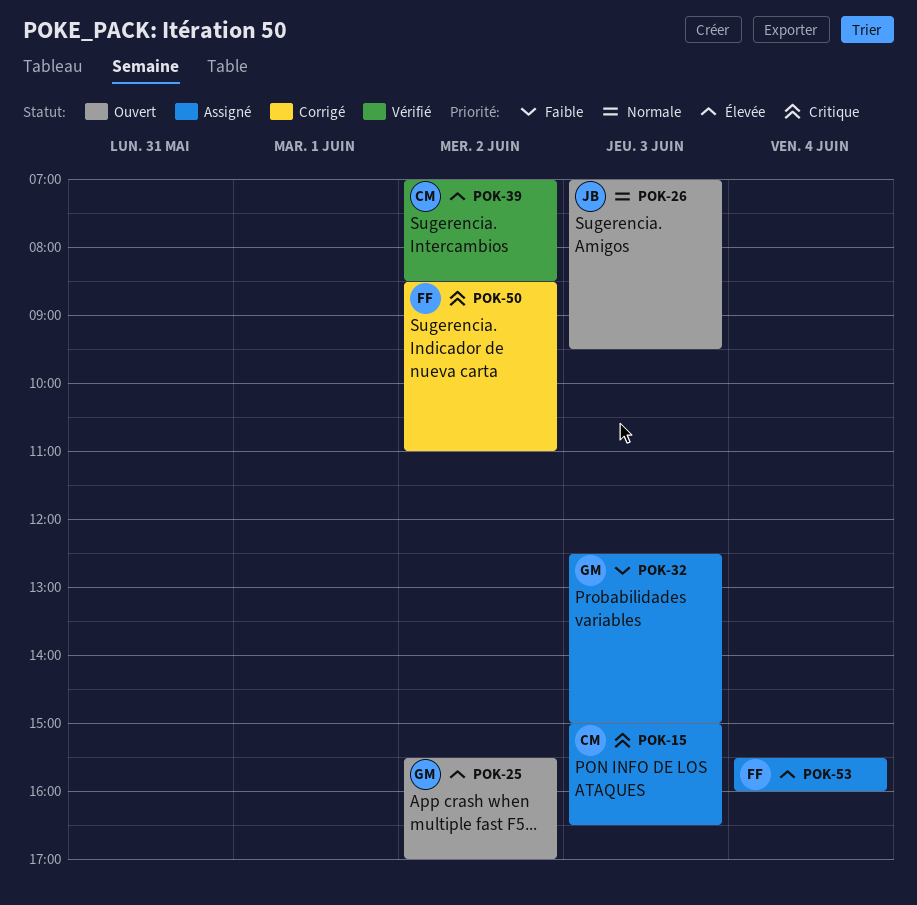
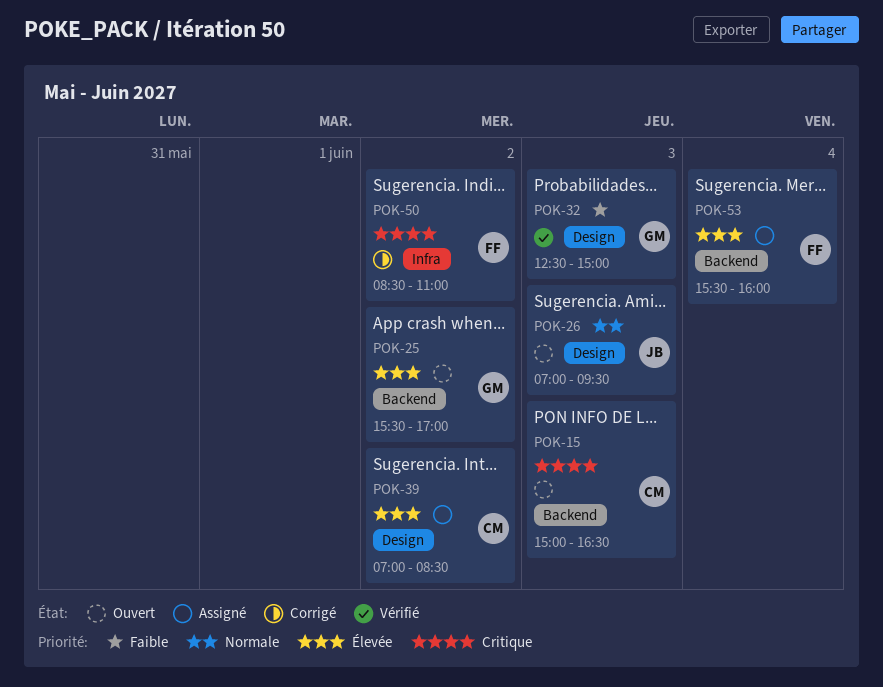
POK-15, status: Assigné -> Ouvert
POK-32, status: Assigné -> Vérifié
POK-39, status: Vérifié -> Assigné

